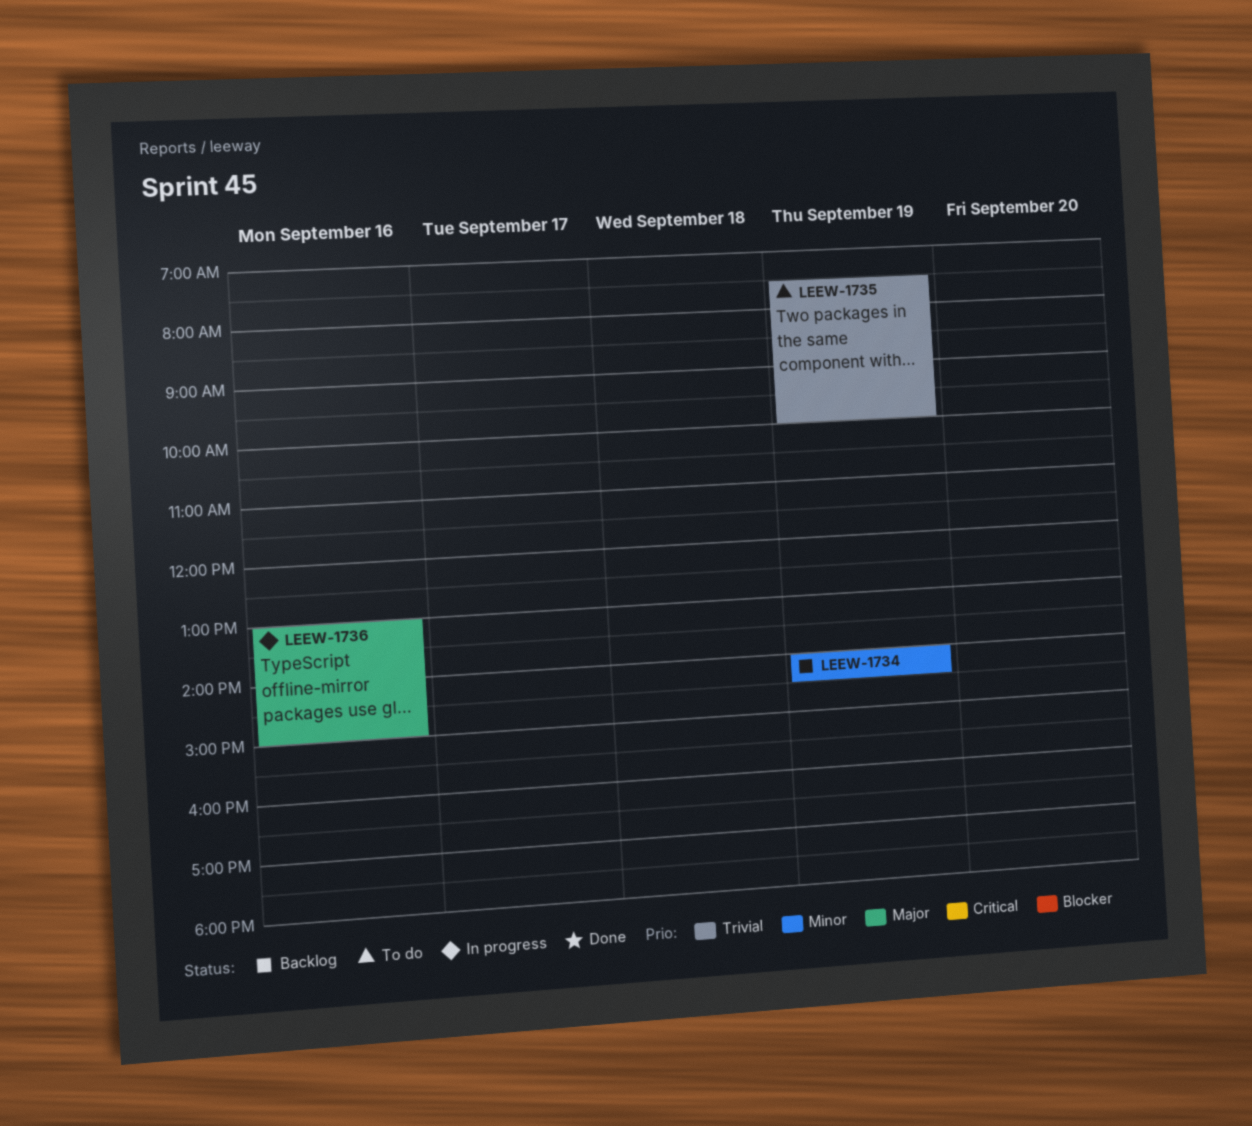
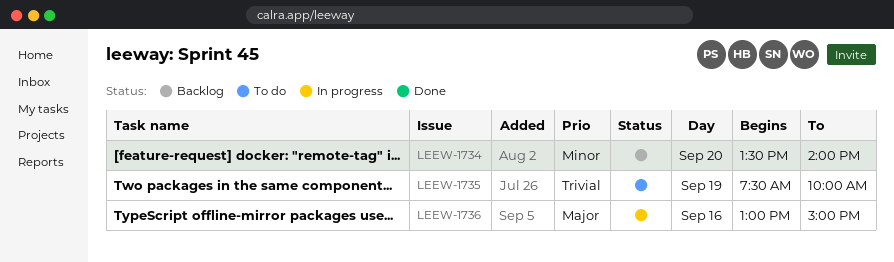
LEEW-1734, day: Sep 19 -> Sep 20
LEEW-1734, begins: 14:00 -> 13:30
LEEW-1734, ends: 14:30 -> 14:00

